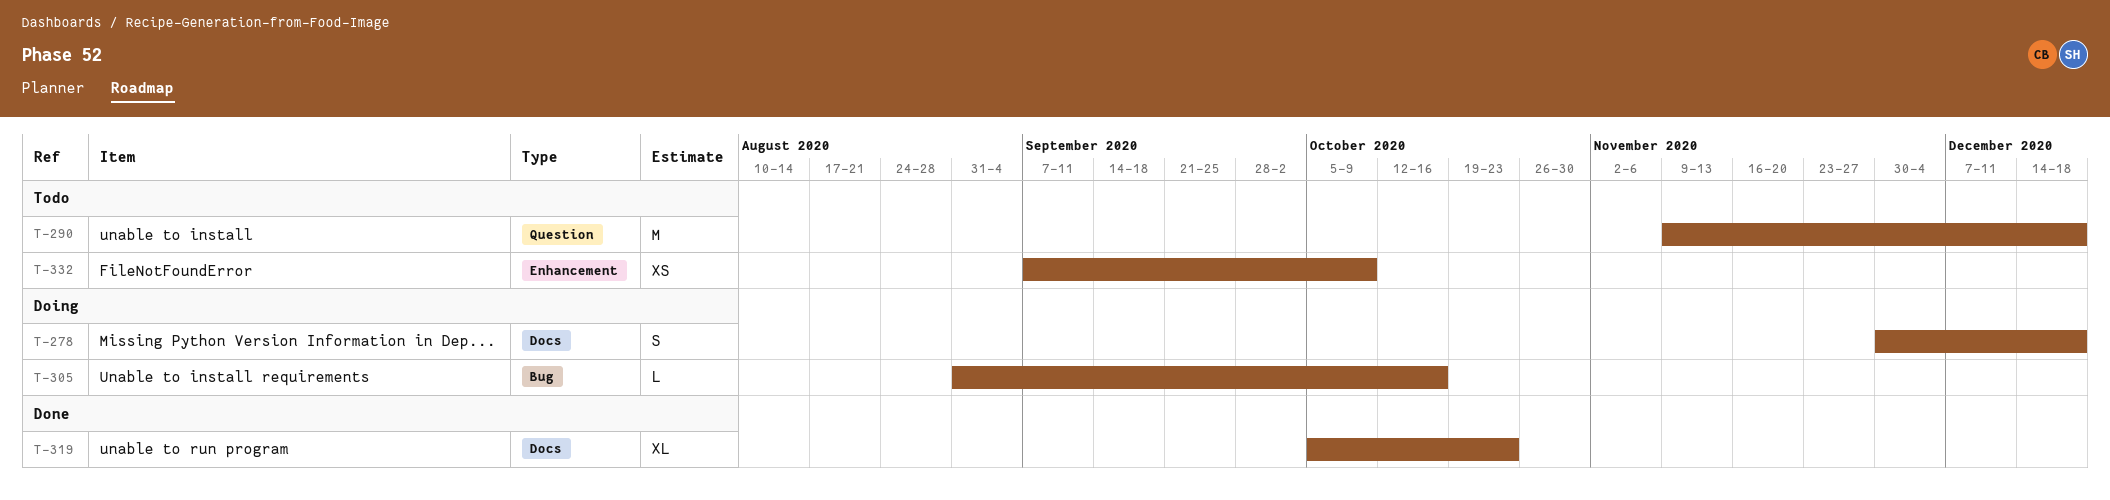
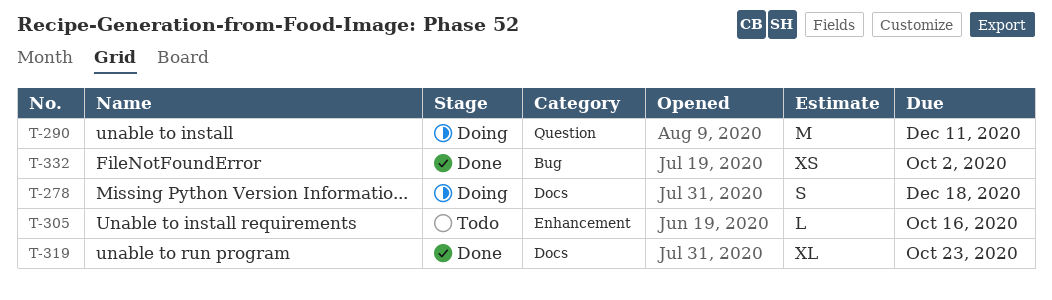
T-290, status: Todo -> Doing
T-290, due: Dec 18 -> Dec 11
T-305, status: Doing -> Todo
T-305, label: Bug -> Enhancement
T-332, status: Todo -> Done
T-332, label: Enhancement -> Bug
T-332, due: Oct 9 -> Oct 2

